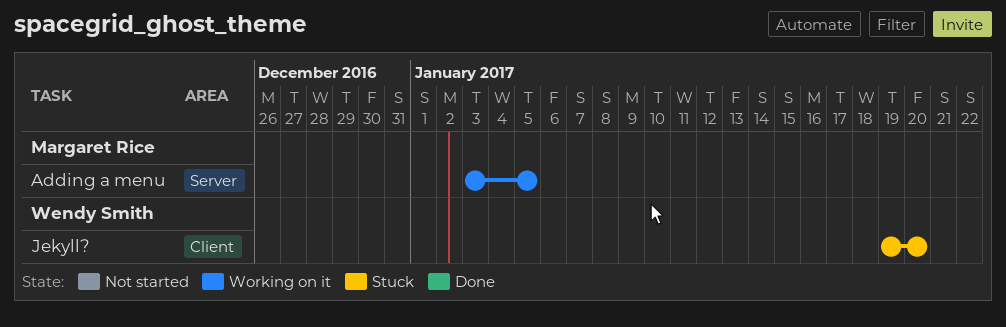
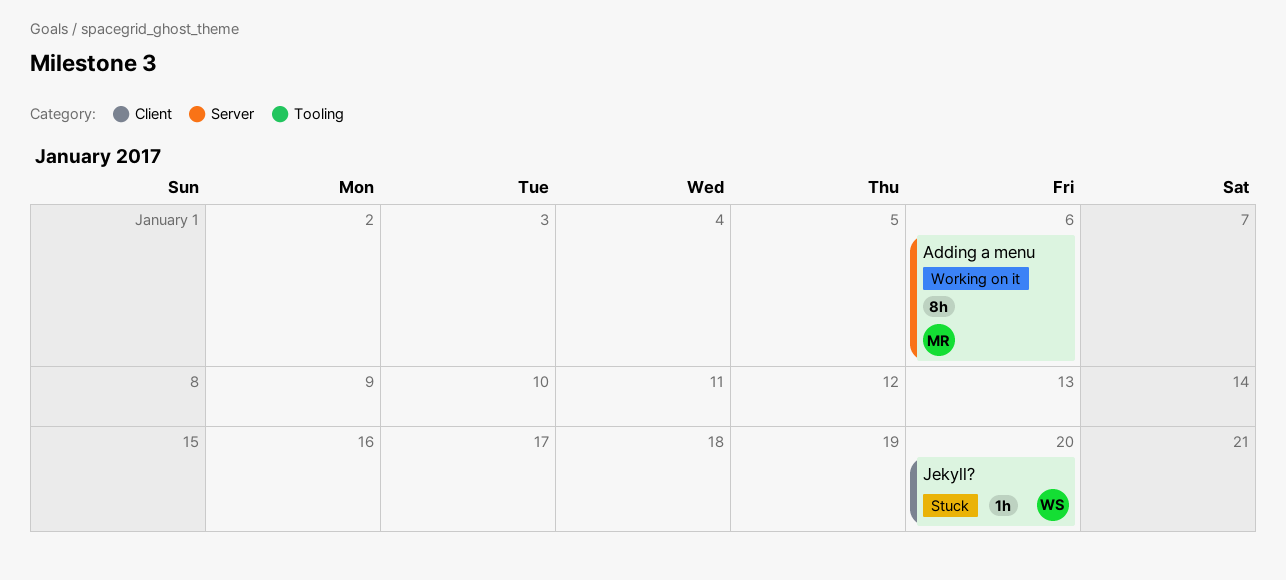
Adding a menu, due: Jan 5 -> Jan 6

